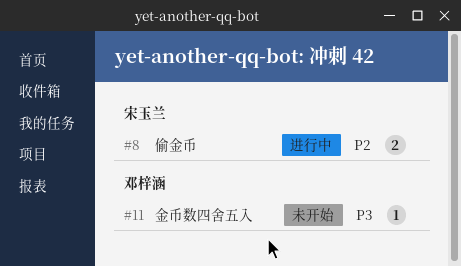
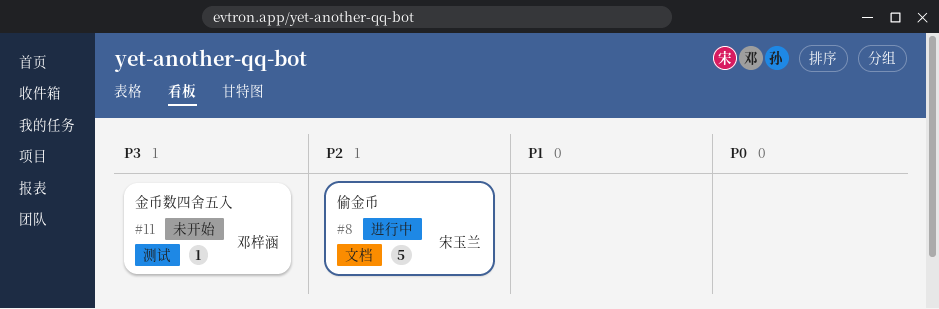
#8, estimate: 2 -> 5

